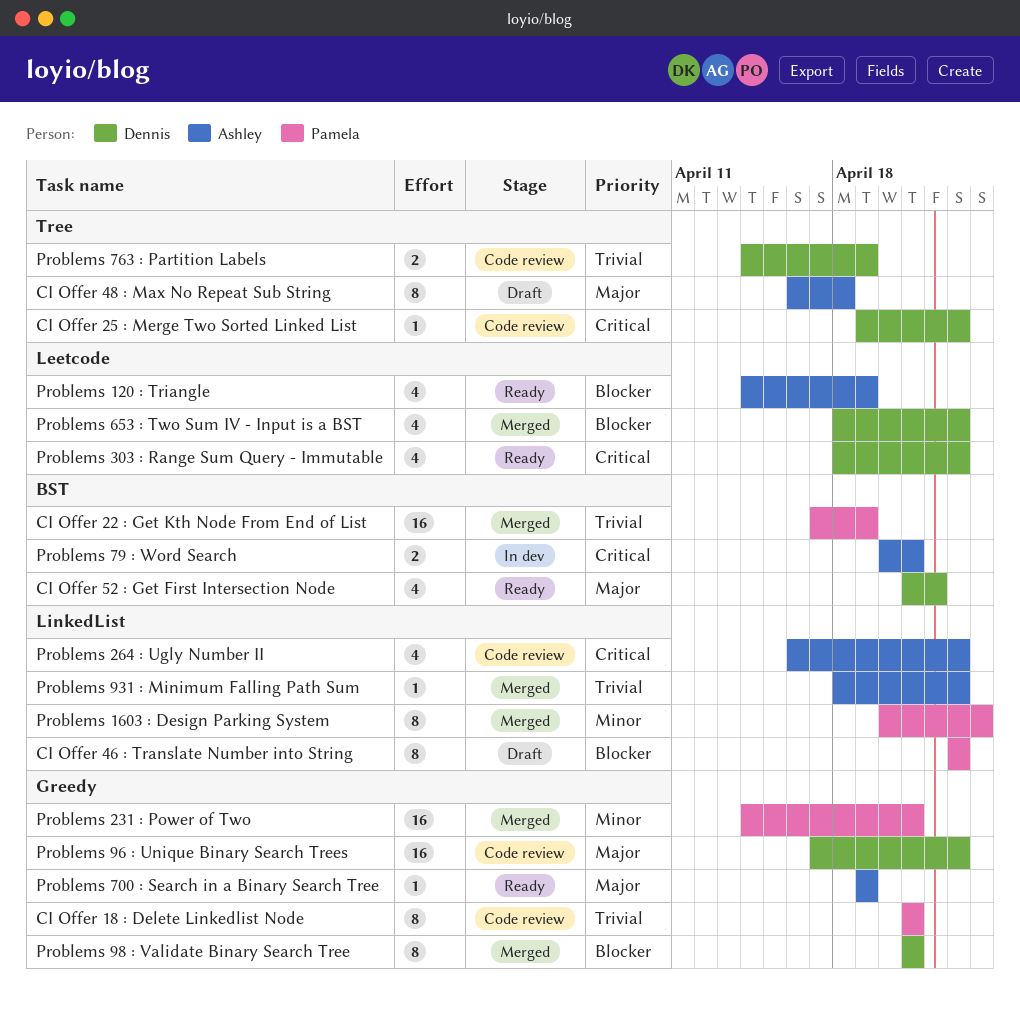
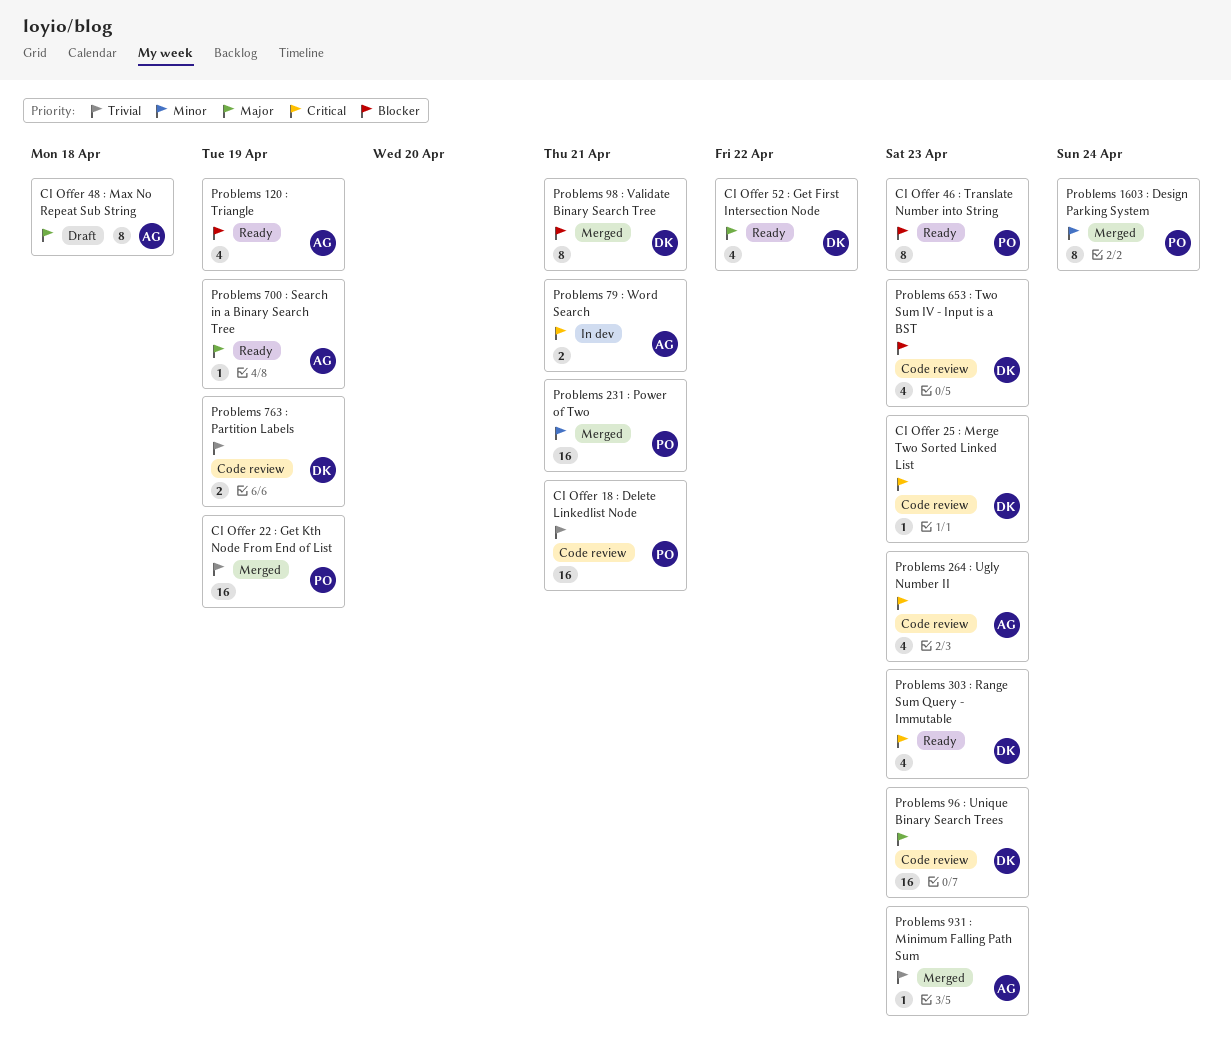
CI Offer 18 : Delete Linkedlist Node, estimate: 8 -> 16
CI Offer 46 : Translate Number into String, status: Draft -> Ready
Problems 653 : Two Sum IV - Input is a BST, status: Merged -> Code review

